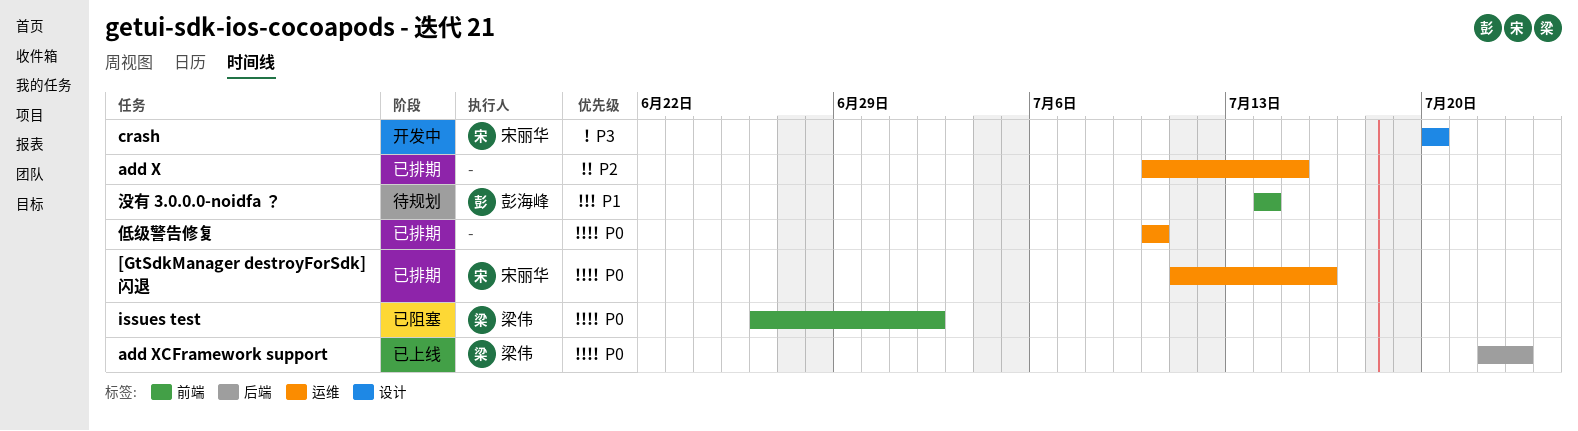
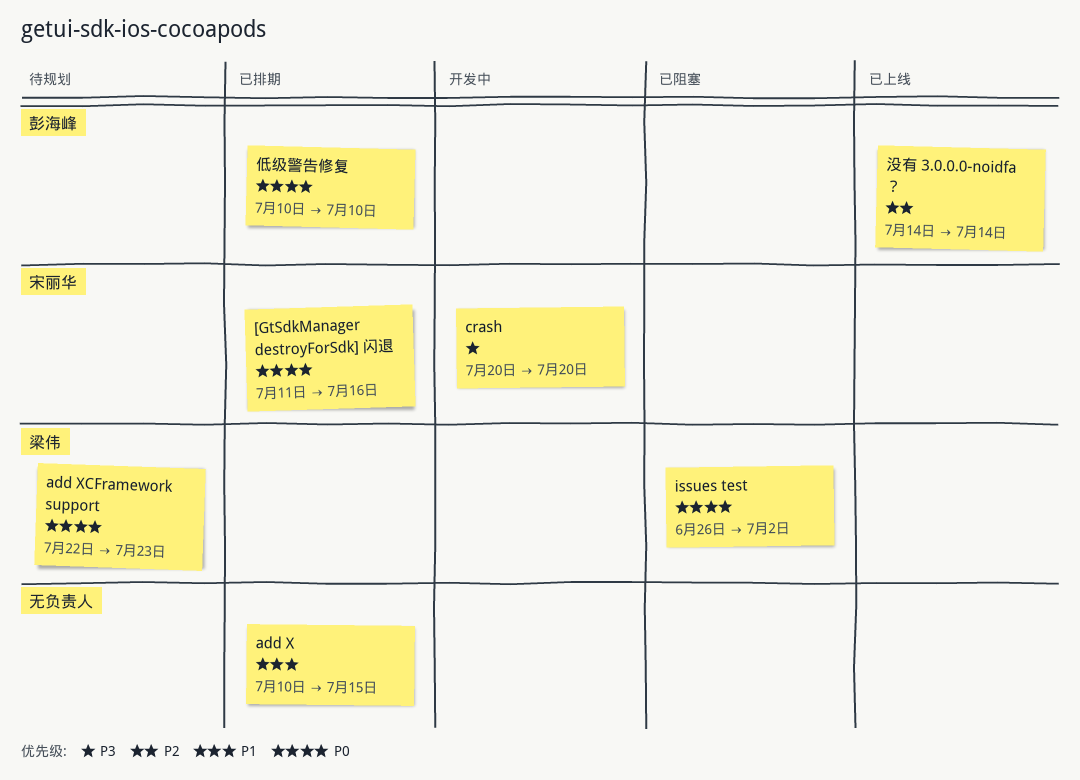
add X, priority: P2 -> P1
add XCFramework support, status: 已上线 -> 待规划
低级警告修复, owner: none -> 彭海峰
没有 3.0.0.0-noidfa ？, status: 待规划 -> 已上线
没有 3.0.0.0-noidfa ？, priority: P1 -> P2

